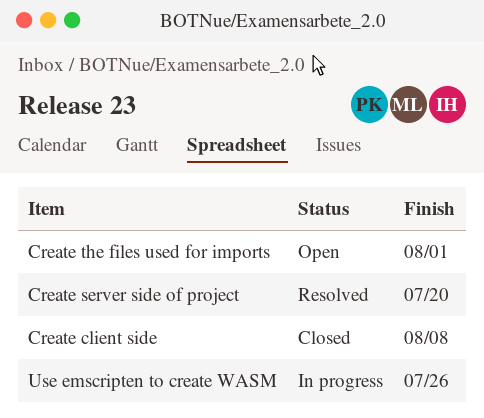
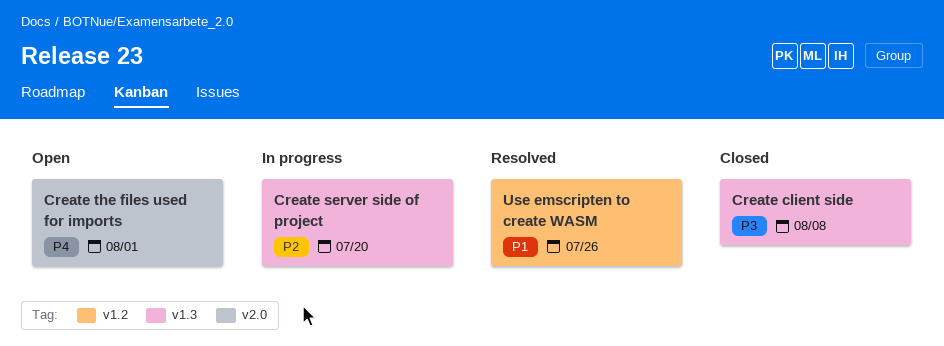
Create server side of project, status: Resolved -> In progress
Use emscripten to create WASM, status: In progress -> Resolved

